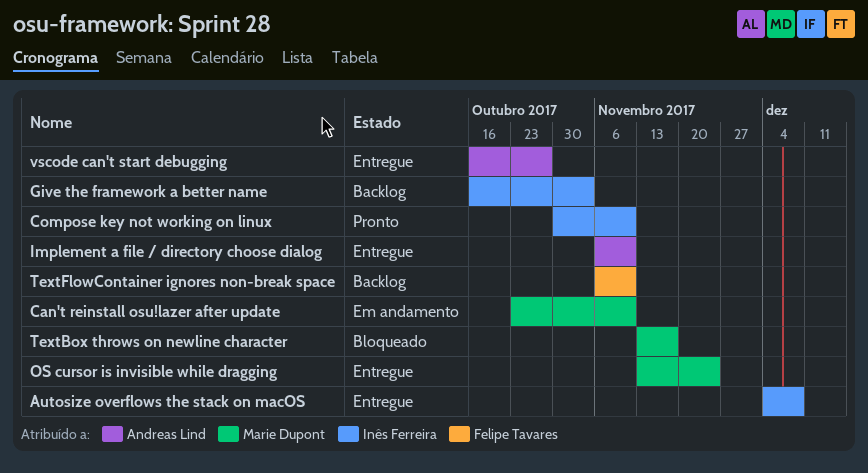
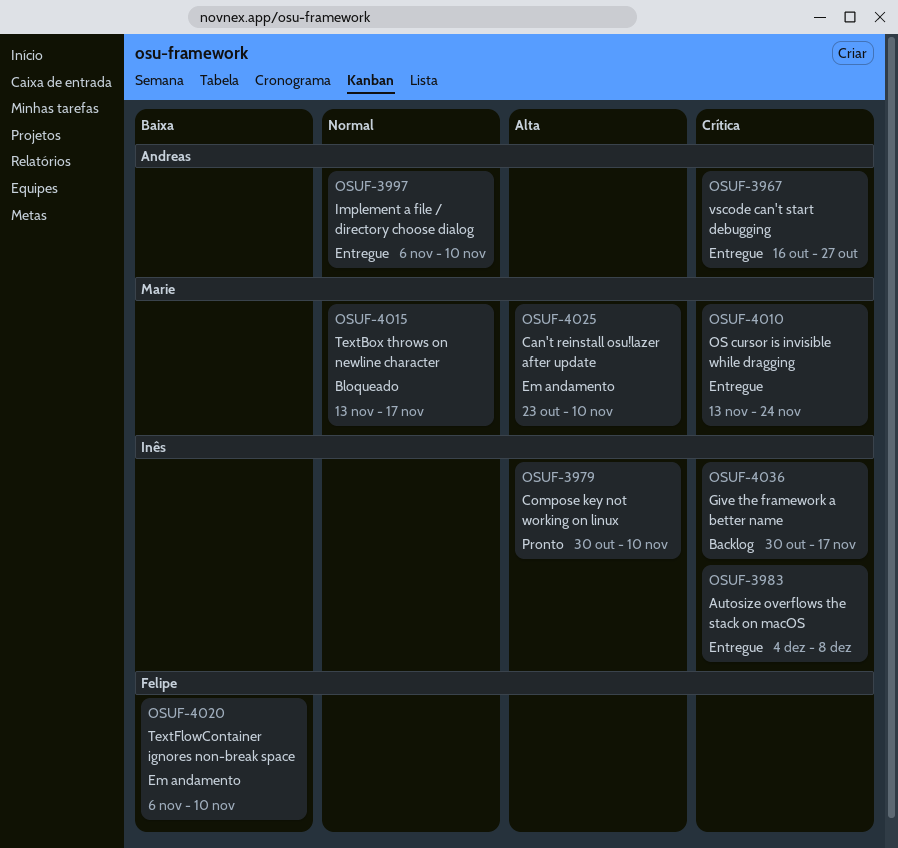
Give the framework a better name, start: Oct 16 -> Oct 30
Give the framework a better name, due: Nov 3 -> Nov 17
TextFlowContainer ignores non-break space, status: Backlog -> Em andamento

